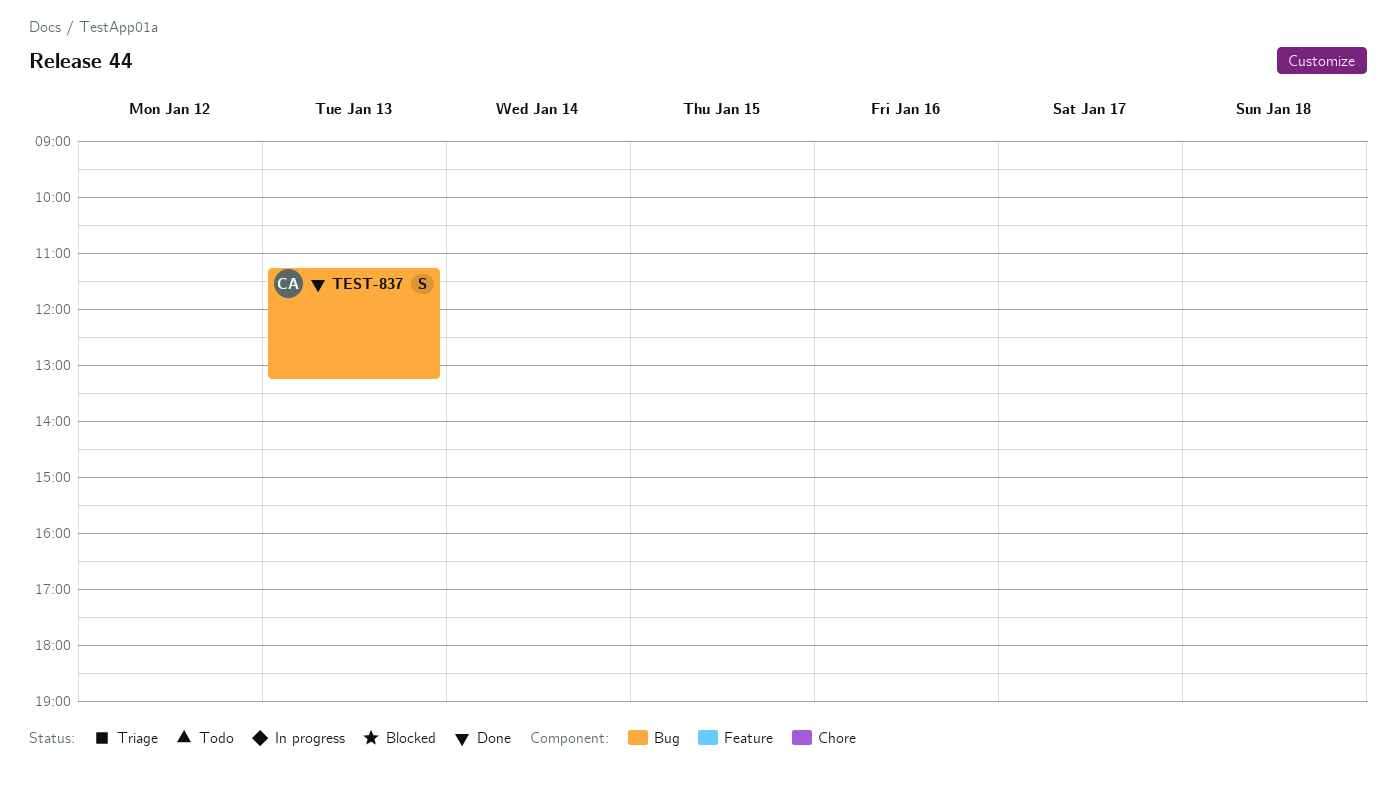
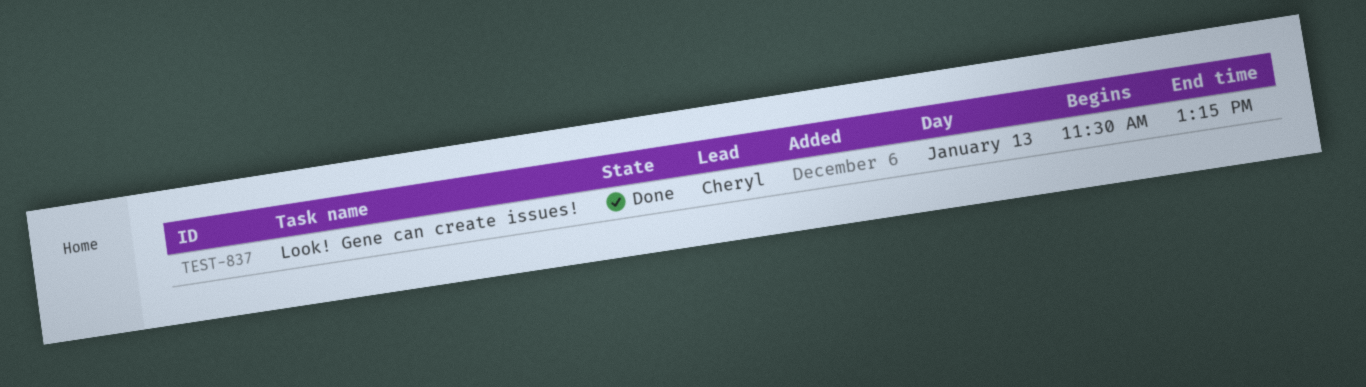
TEST-837, begins: 11:15 -> 11:30

